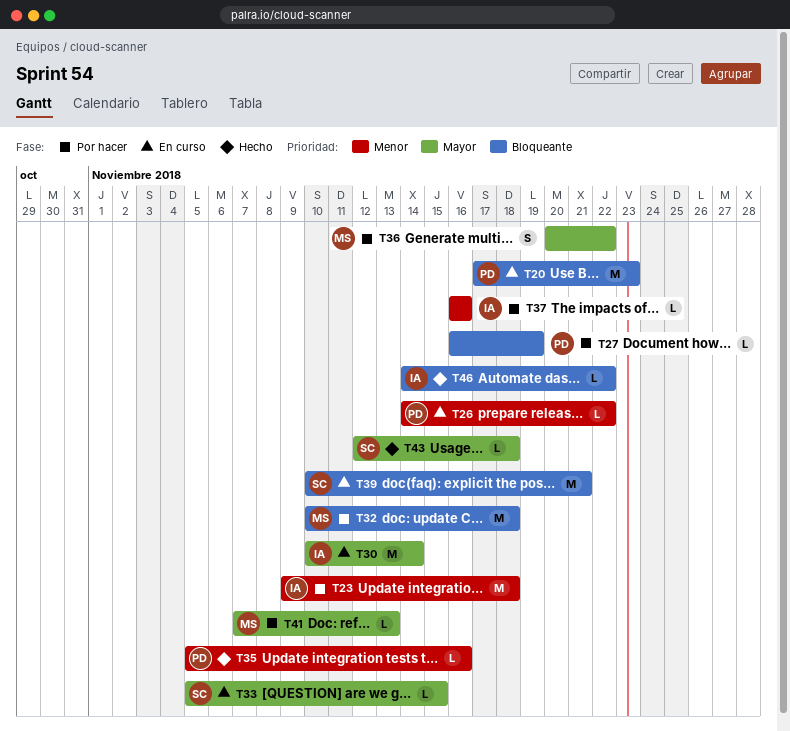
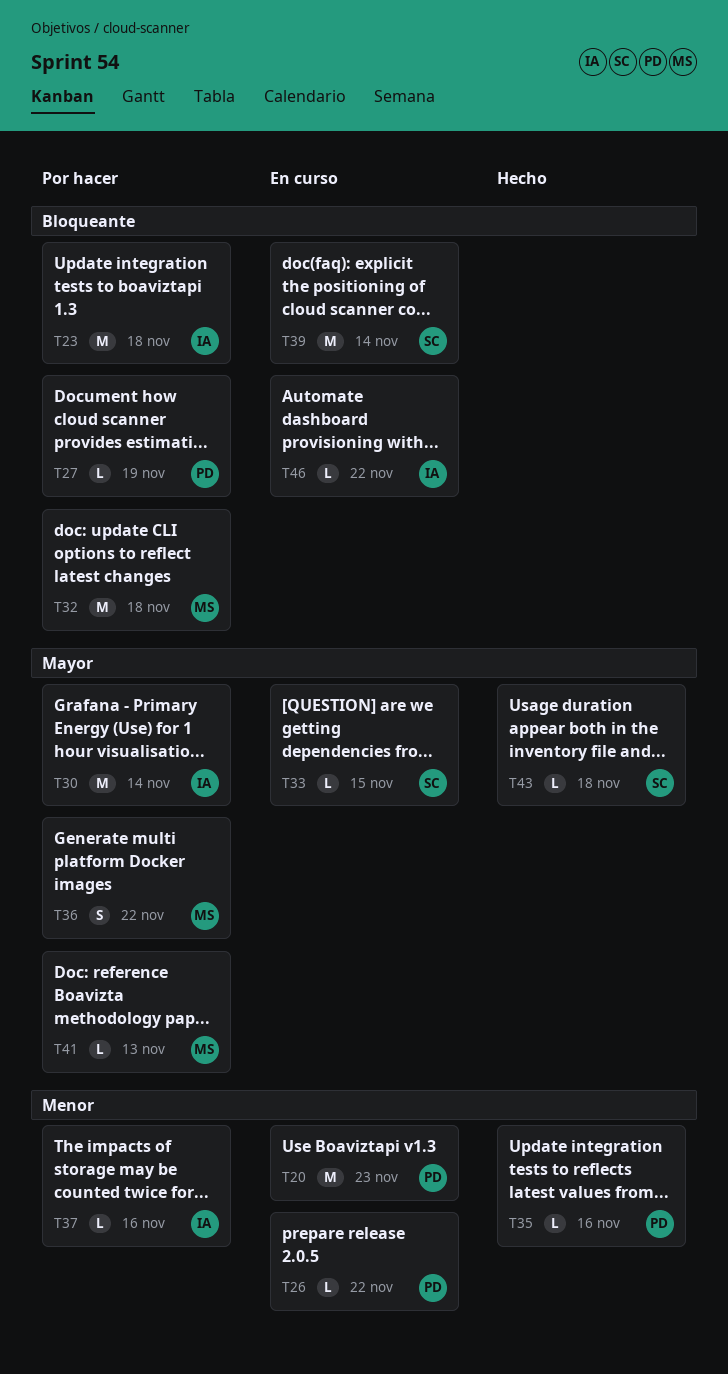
T20, priority: Bloqueante -> Menor
T23, priority: Menor -> Bloqueante
T30, status: En curso -> Por hacer
T39, due: Nov 21 -> Nov 14
T46, status: Hecho -> En curso

